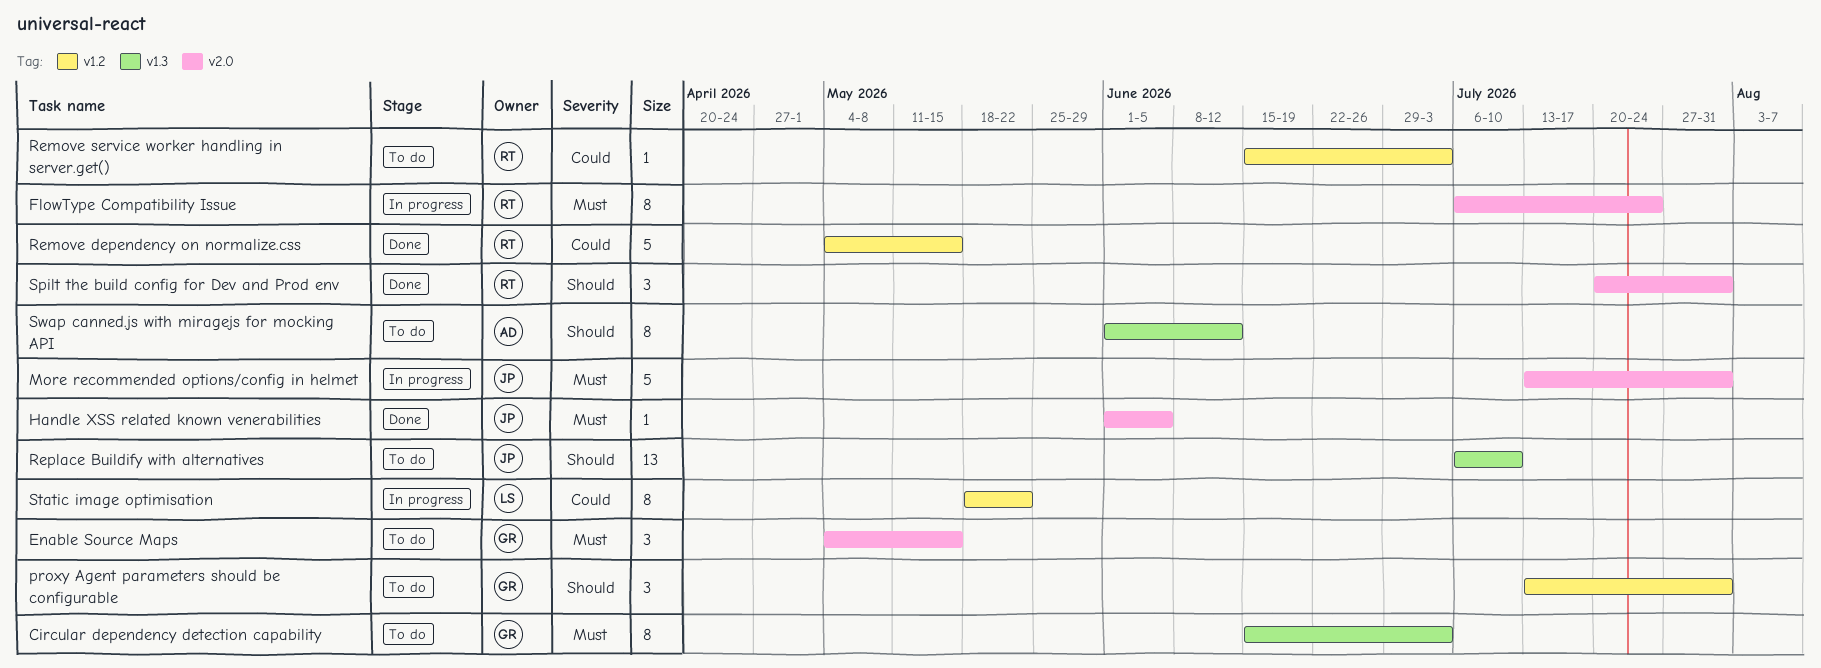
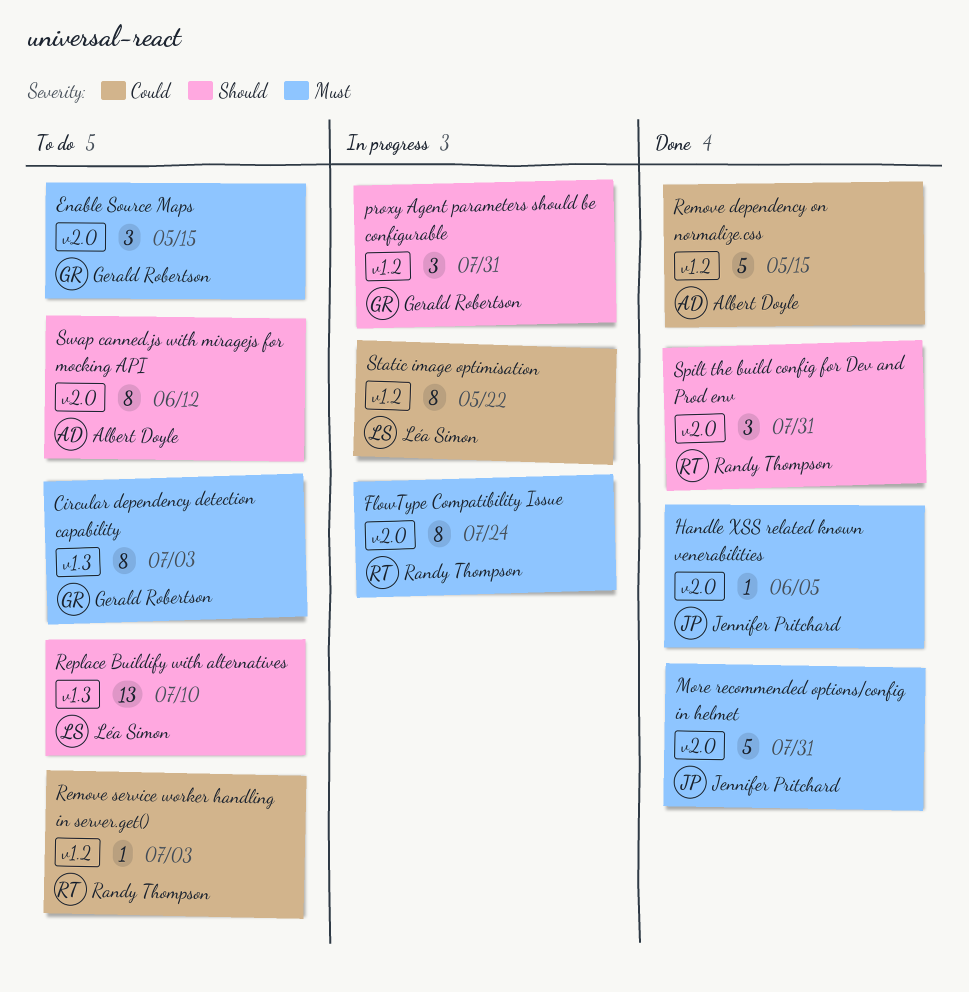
More recommended options/config in helmet, status: In progress -> Done
proxy Agent parameters should be configurable, status: To do -> In progress
Remove dependency on normalize.css, owner: Randy Thompson -> Albert Doyle
Replace Buildify with alternatives, owner: Jennifer Pritchard -> Léa Simon
Swap canned.js with miragejs for mocking API, label: v1.3 -> v2.0

